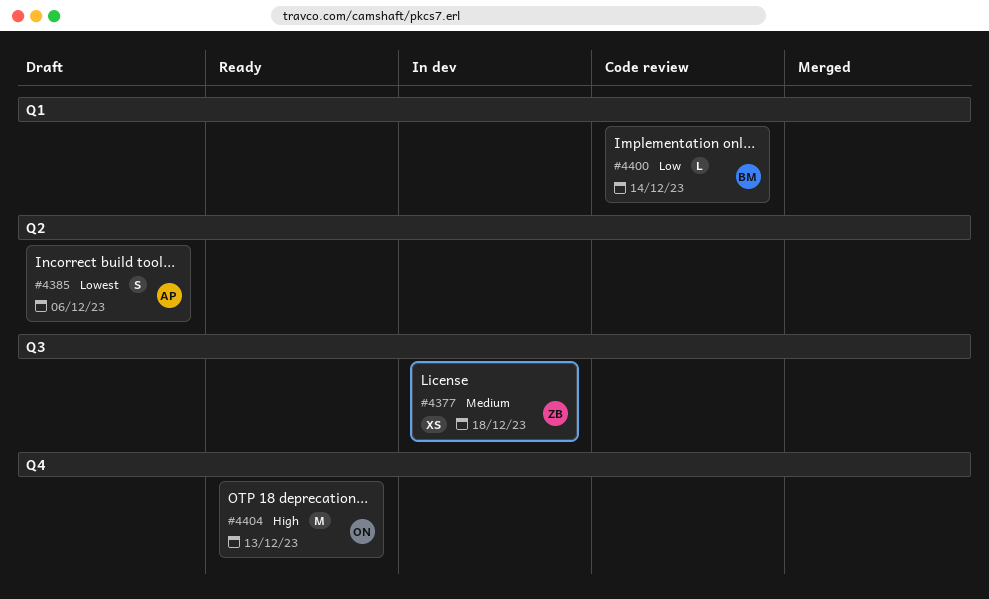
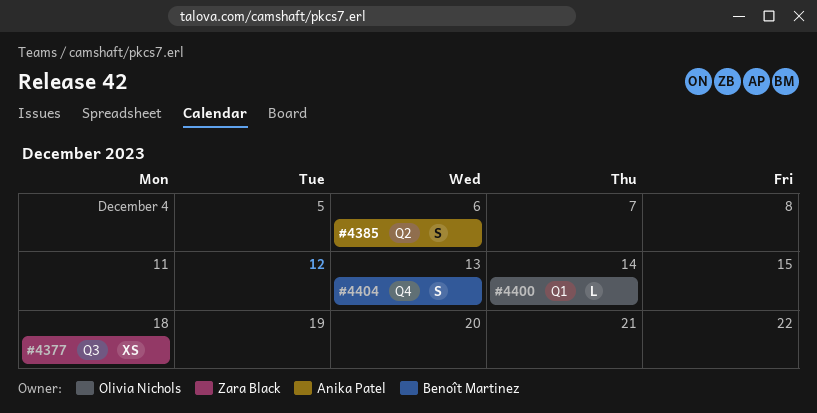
#4400, owner: Benoît Martinez -> Olivia Nichols
#4404, owner: Olivia Nichols -> Benoît Martinez
#4404, estimate: M -> S

